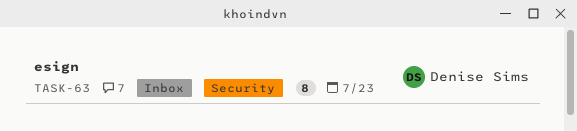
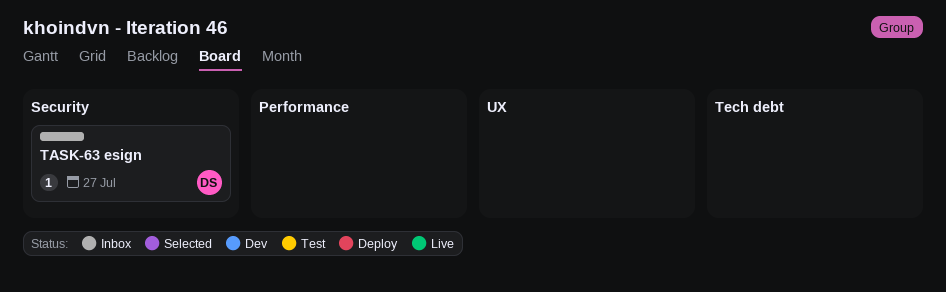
TASK-63, estimate: 8 -> 1
TASK-63, due: Jul 23 -> Jul 27

